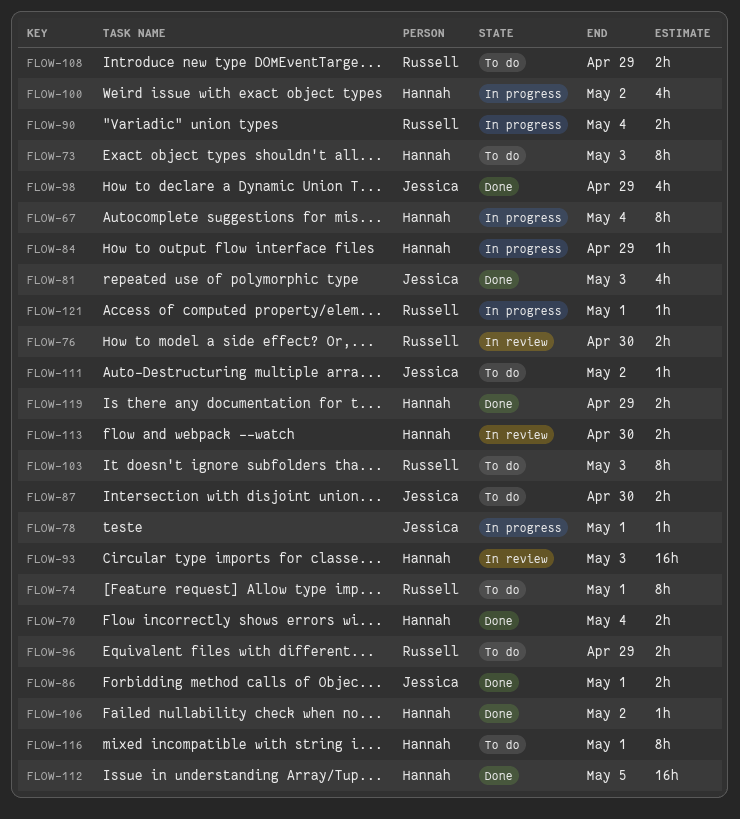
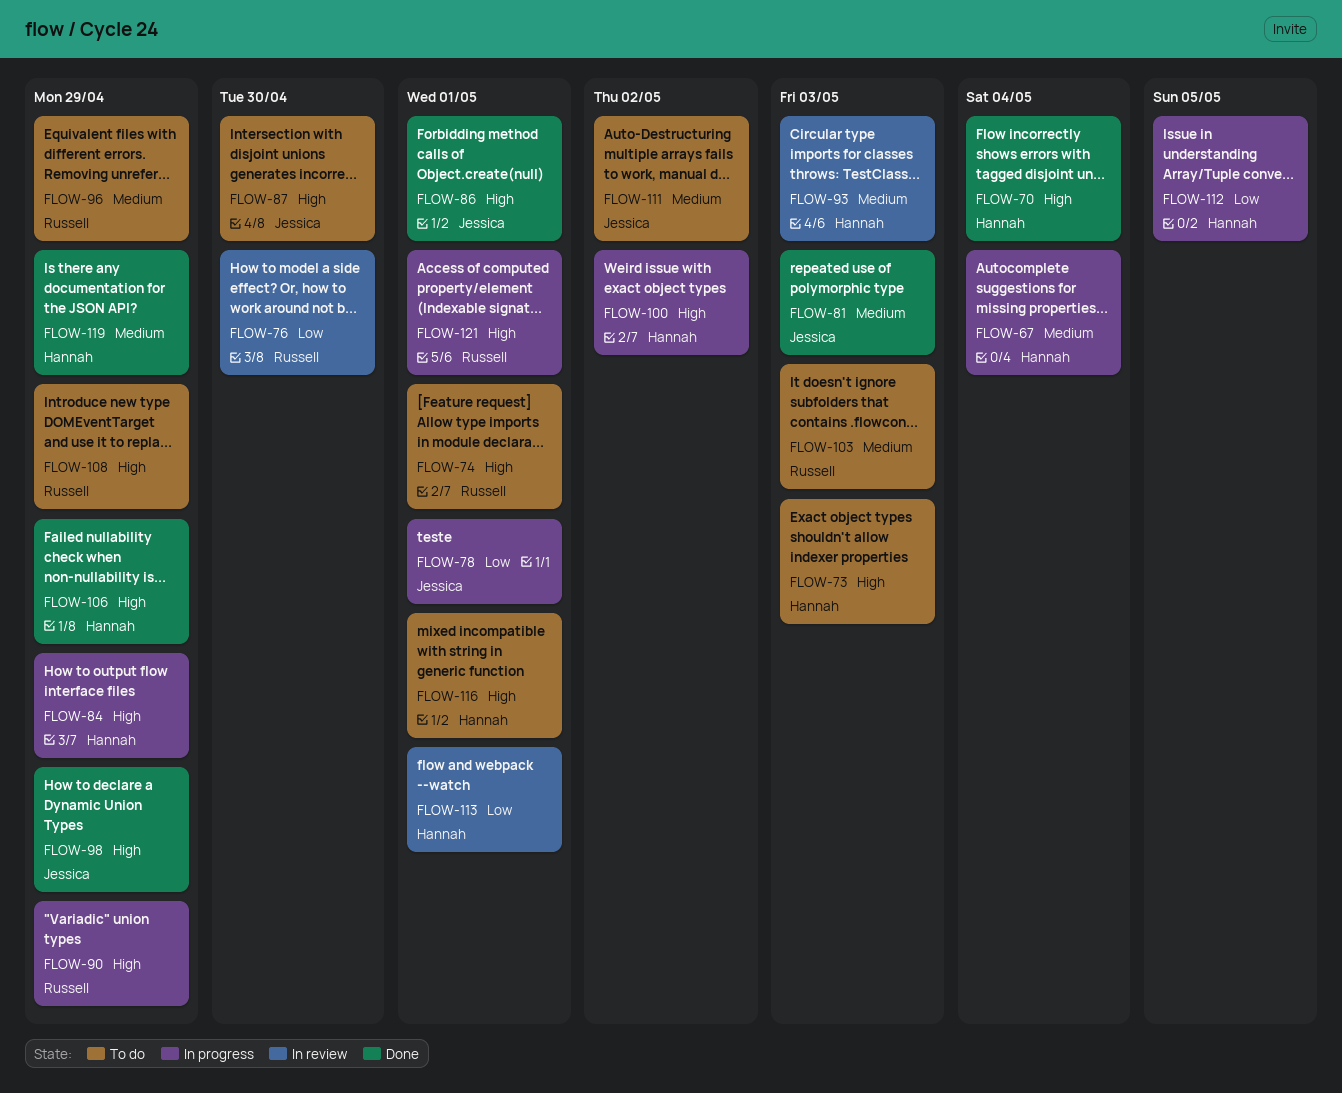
FLOW-90, due: May 4 -> Apr 29
FLOW-106, due: May 2 -> Apr 29
FLOW-112, status: Done -> In progress
FLOW-113, due: Apr 30 -> May 1

